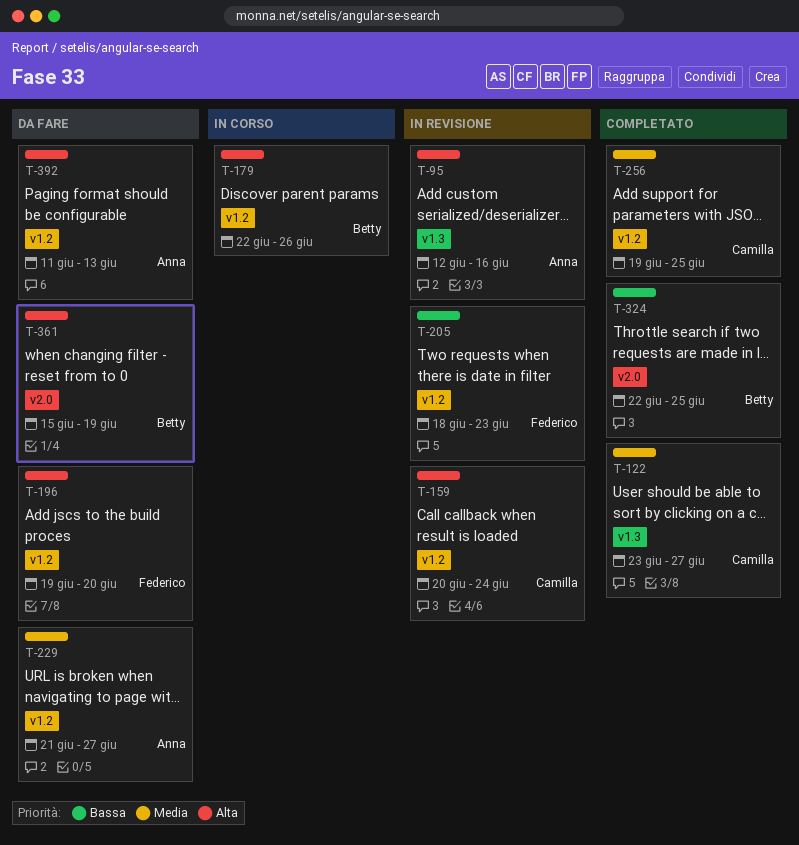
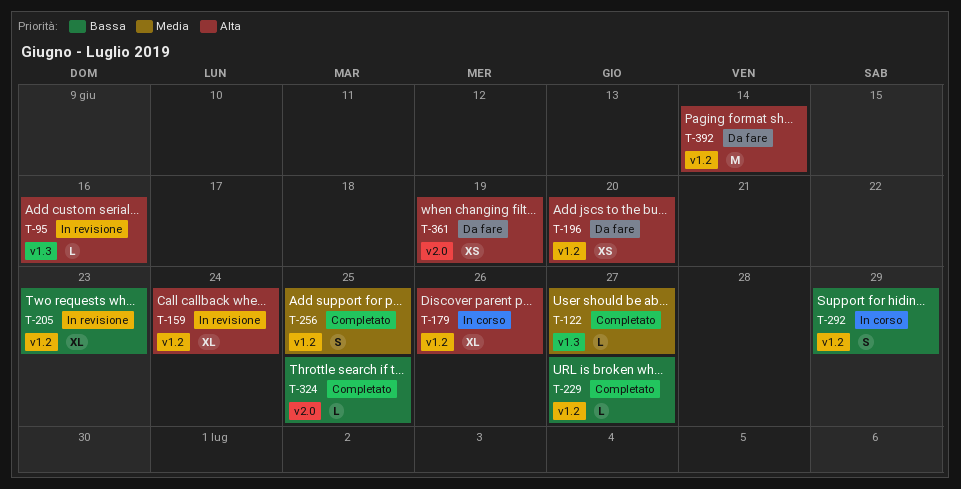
T-229, status: Da fare -> Completato
T-229, priority: Media -> Bassa
T-292: none -> present
T-392, due: Jun 13 -> Jun 14

